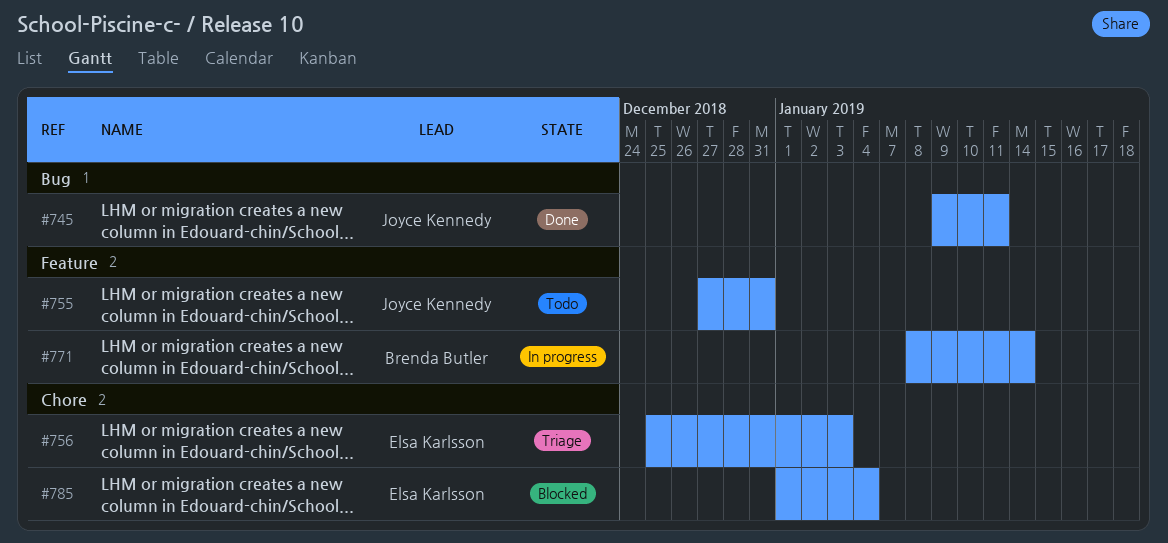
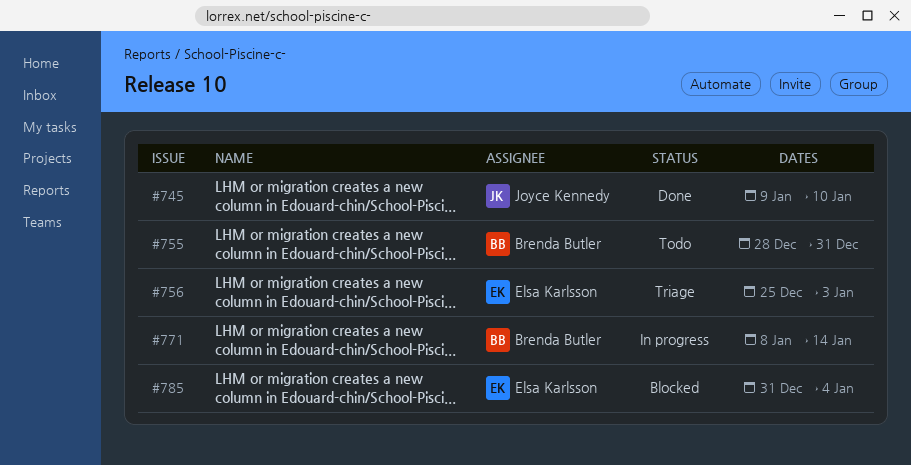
#745, due: Jan 11 -> Jan 10
#755, owner: Joyce Kennedy -> Brenda Butler
#755, start: Dec 27 -> Dec 28
#785, start: Jan 1 -> Dec 31

